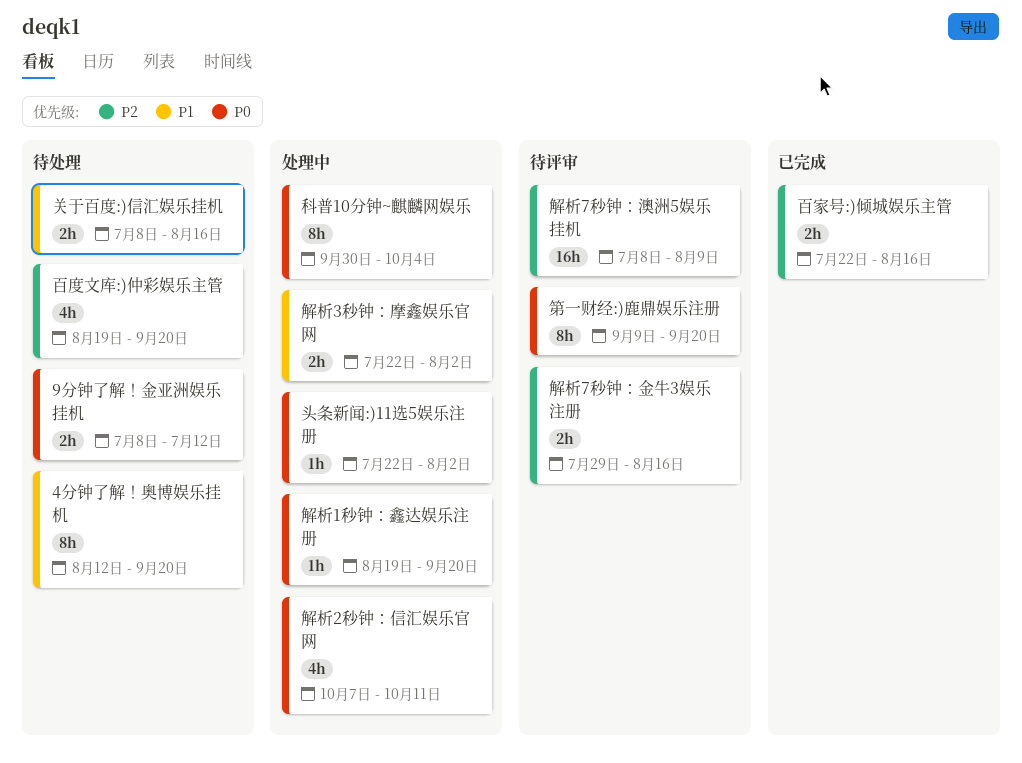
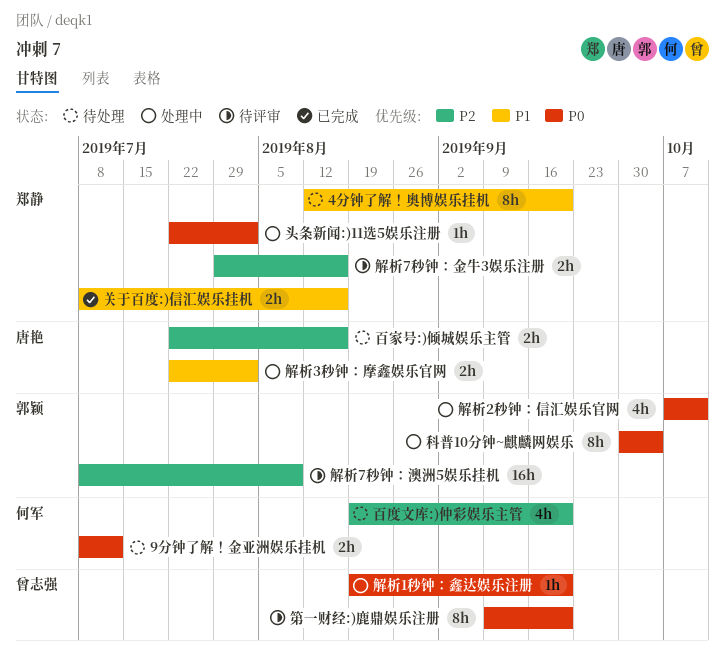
关于百度:)信汇娱乐挂机, status: 待处理 -> 已完成
百家号:)倾城娱乐主管, status: 已完成 -> 待处理

